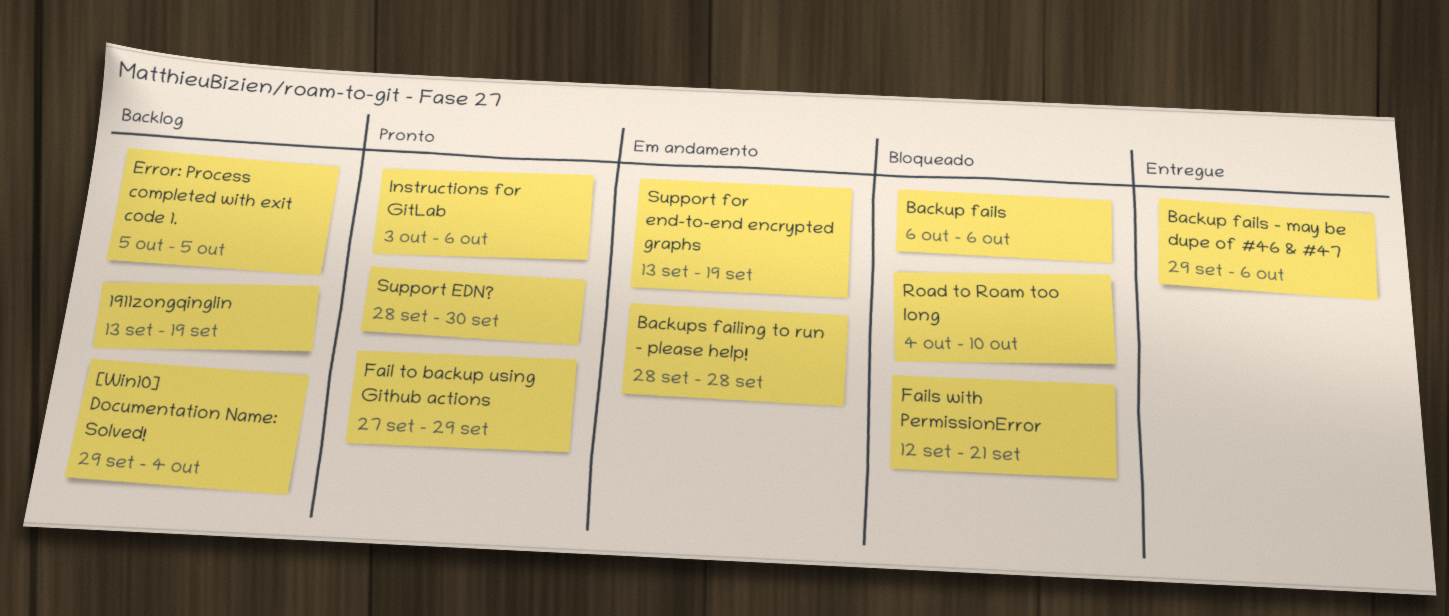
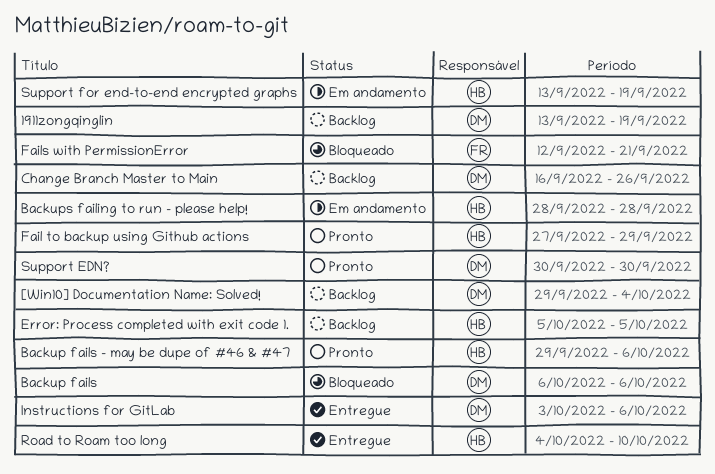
Backup fails - may be dupe of #46 & #47, status: Entregue -> Pronto
Change Branch Master to Main: none -> present
Instructions for GitLab, status: Pronto -> Entregue
Road to Roam too long, status: Bloqueado -> Entregue
Support EDN?, start: Sep 28 -> Sep 30

